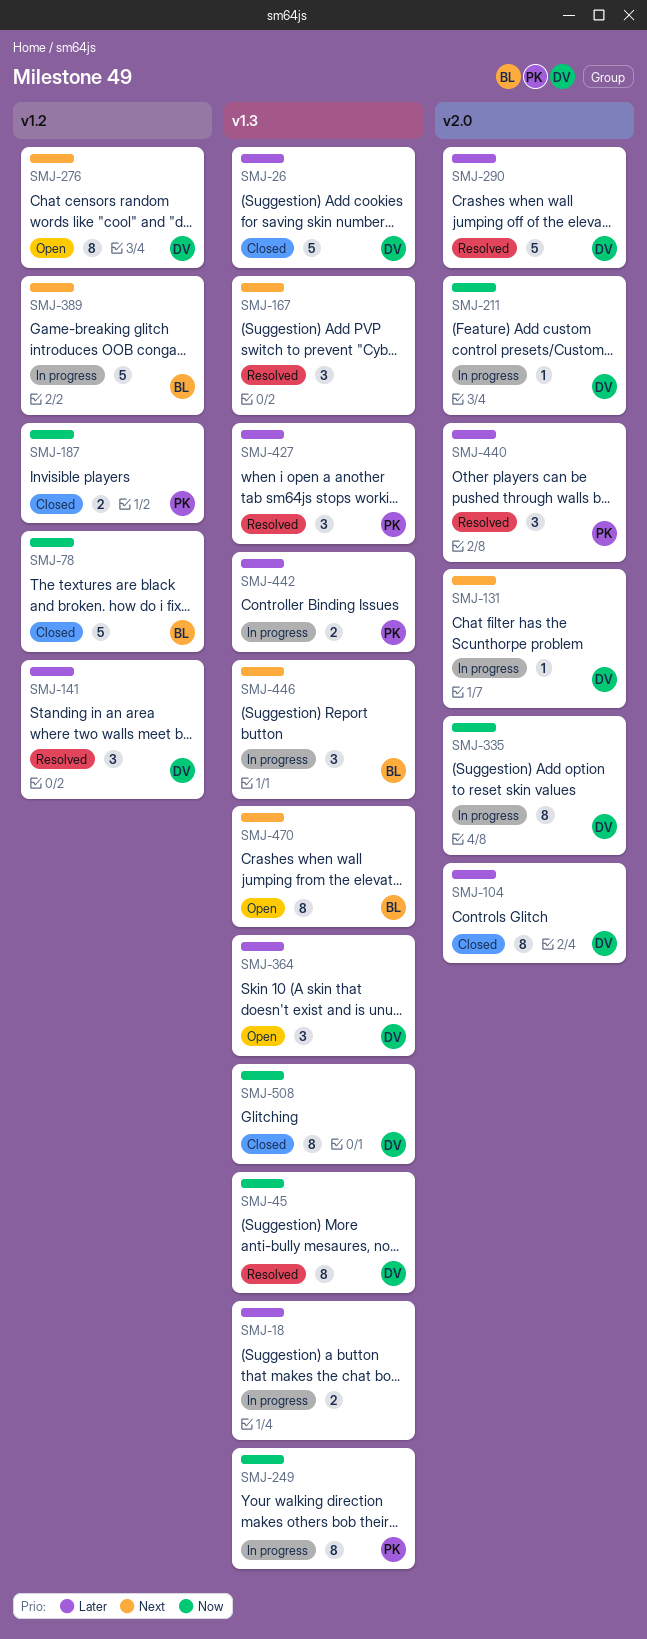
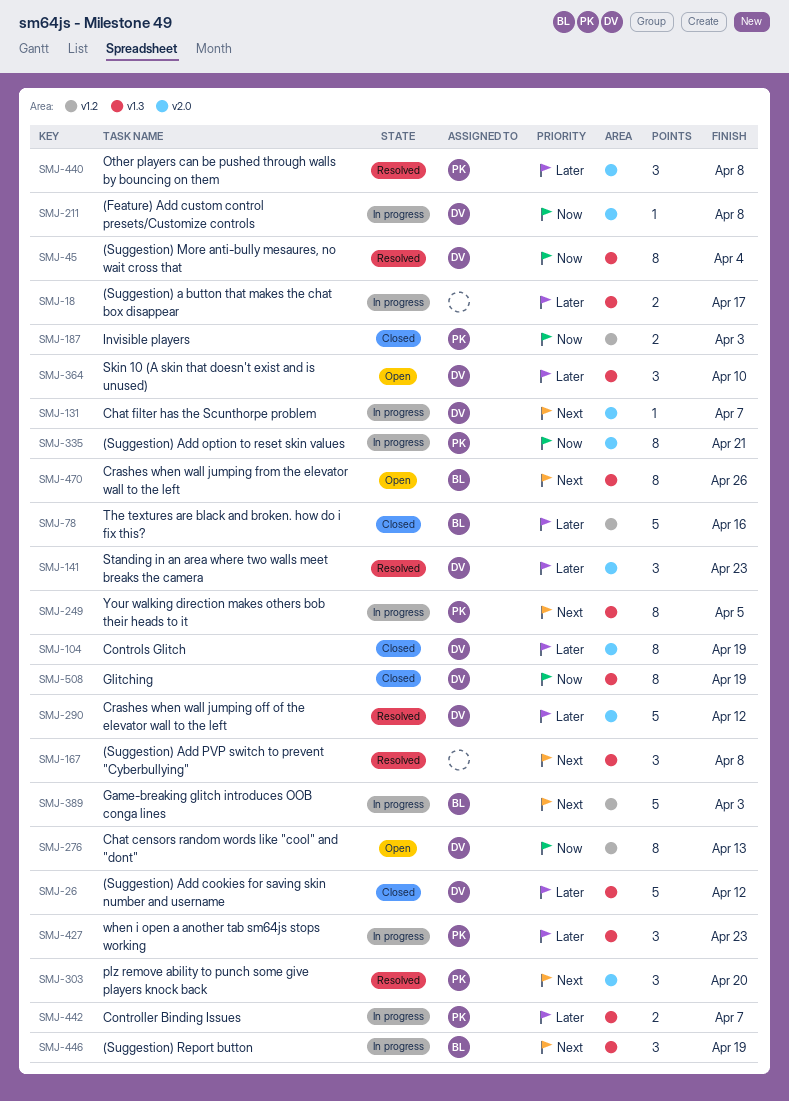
SMJ-78, priority: Now -> Later
SMJ-141, label: v1.2 -> v2.0
SMJ-249, priority: Now -> Next
SMJ-276, priority: Next -> Now
SMJ-303: none -> present
SMJ-335, owner: DV -> PK
SMJ-427, status: Resolved -> In progress

